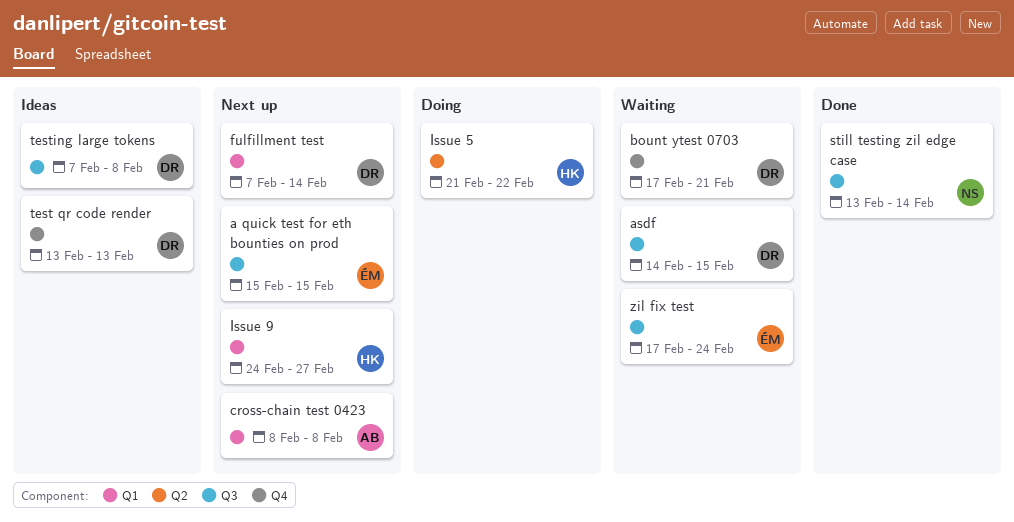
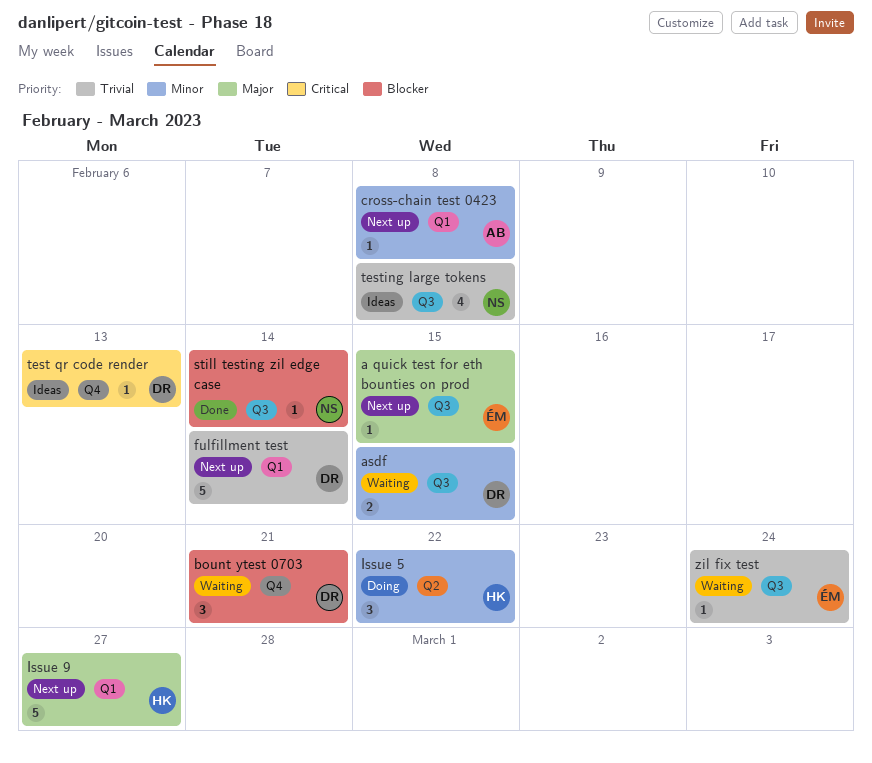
testing large tokens, owner: DR -> NS

